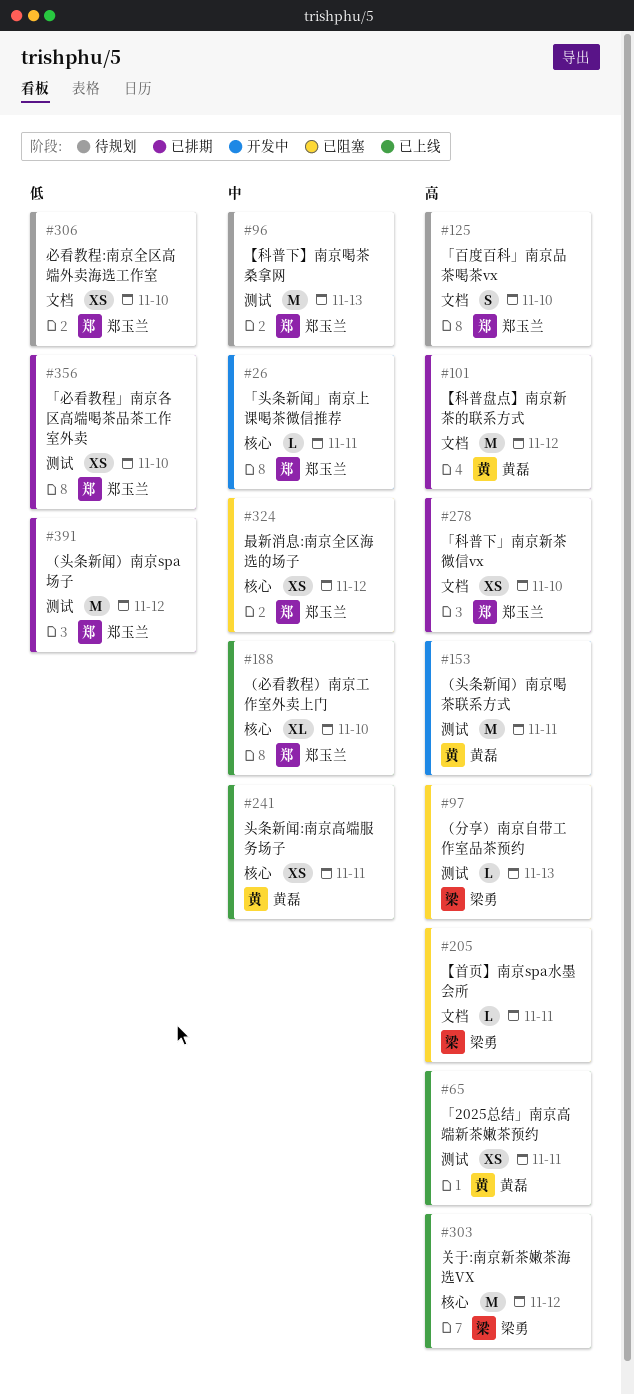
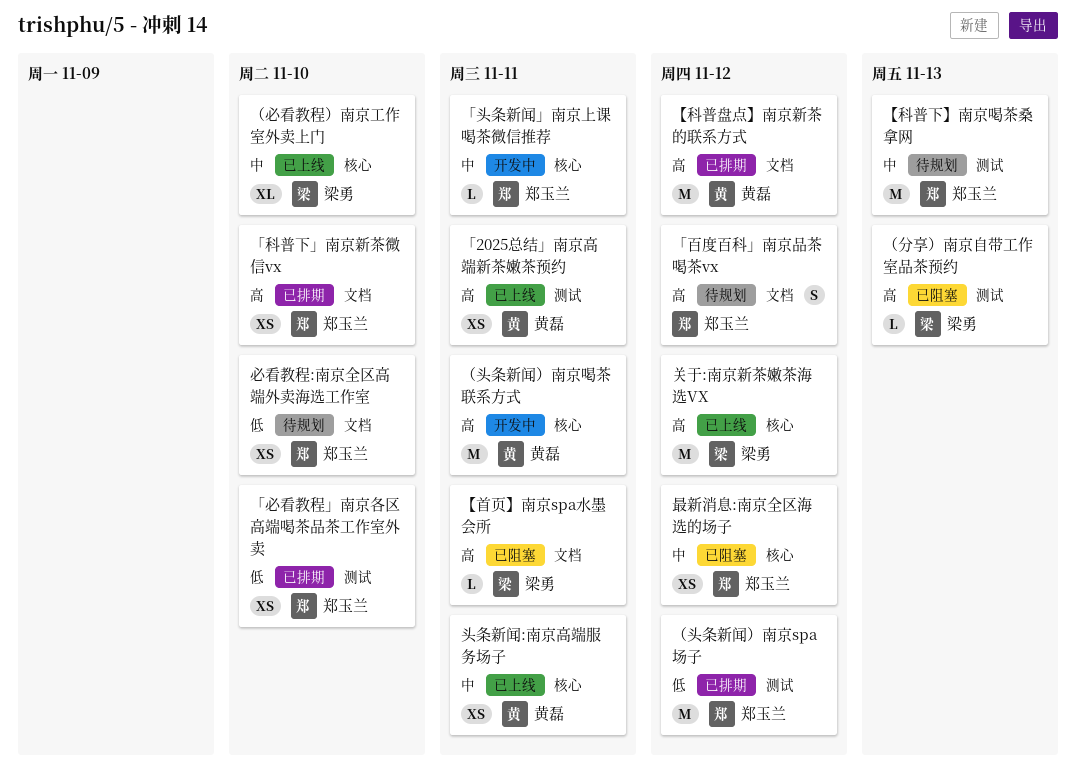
「百度百科」南京品茶喝茶vx, due: Nov 10 -> Nov 12
（头条新闻）南京喝茶联系方式, label: 测试 -> 核心
（必看教程）南京工作室外卖上门, owner: 郑玉兰 -> 梁勇

